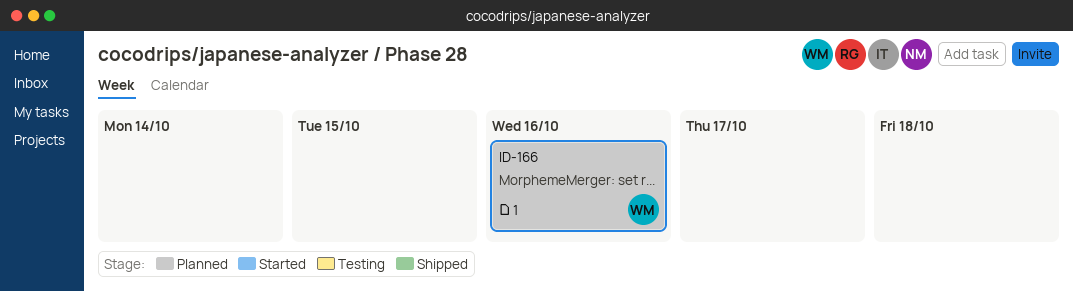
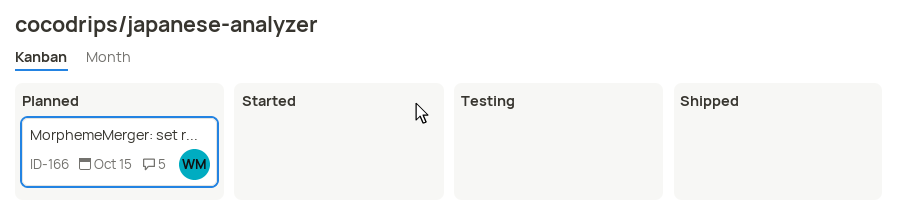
ID-166, due: Oct 16 -> Oct 15

